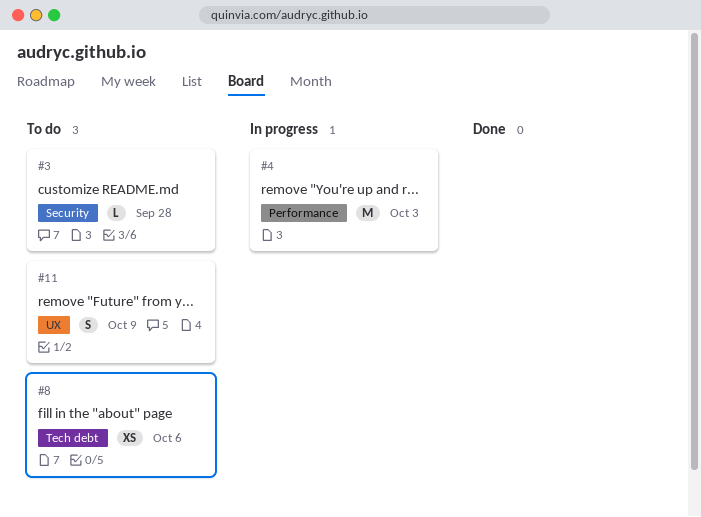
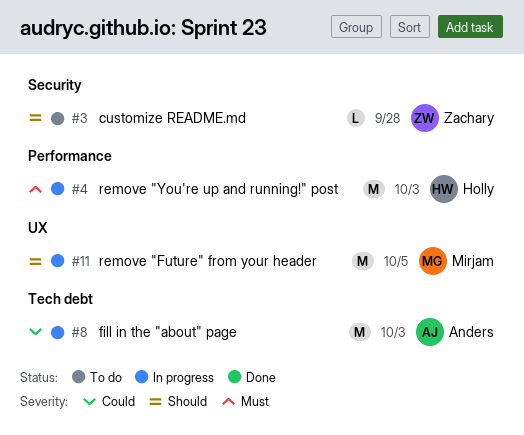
#8, status: To do -> In progress
#8, estimate: XS -> M
#8, due: Oct 6 -> Oct 3
#11, status: To do -> In progress
#11, estimate: S -> M
#11, due: Oct 9 -> Oct 5

